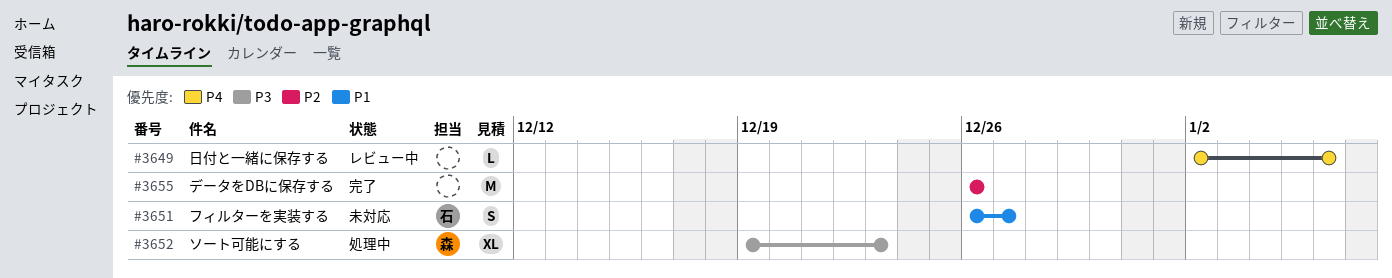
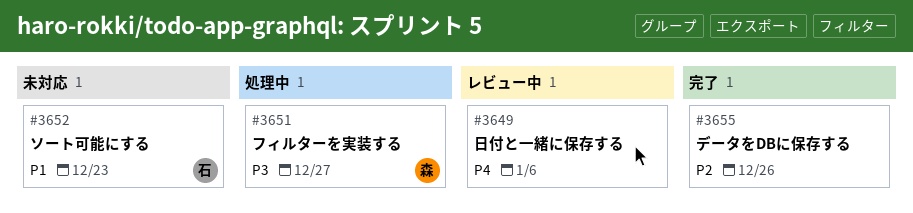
#3651, status: 未対応 -> 処理中
#3651, owner: 石 -> 森
#3651, priority: P1 -> P3
#3652, status: 処理中 -> 未対応
#3652, owner: 森 -> 石
#3652, priority: P3 -> P1

